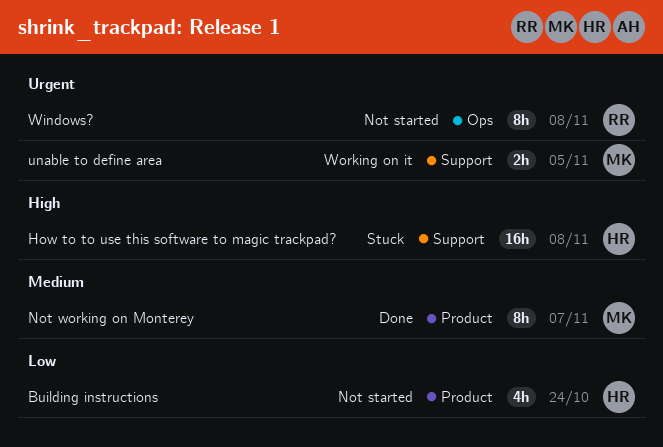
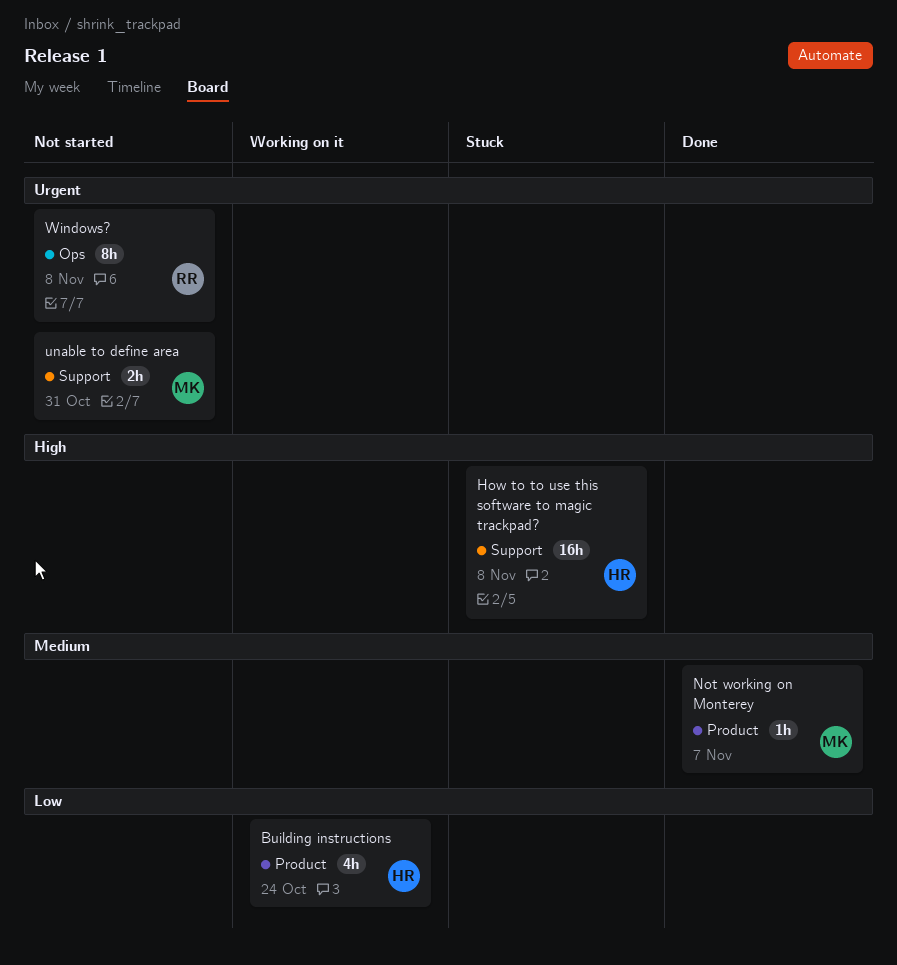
Building instructions, status: Not started -> Working on it
Not working on Monterey, estimate: 8h -> 1h
unable to define area, status: Working on it -> Not started
unable to define area, due: Nov 5 -> Oct 31

